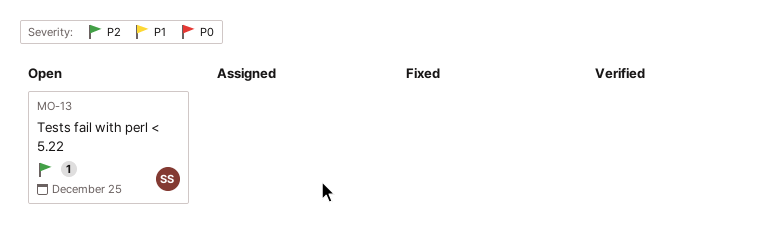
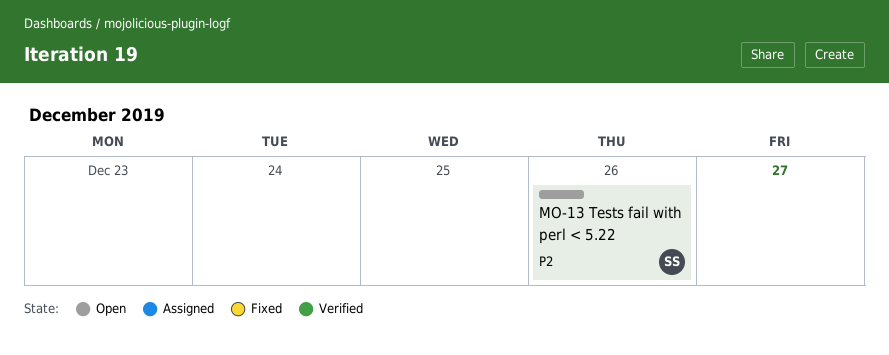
MO-13, due: Dec 25 -> Dec 26

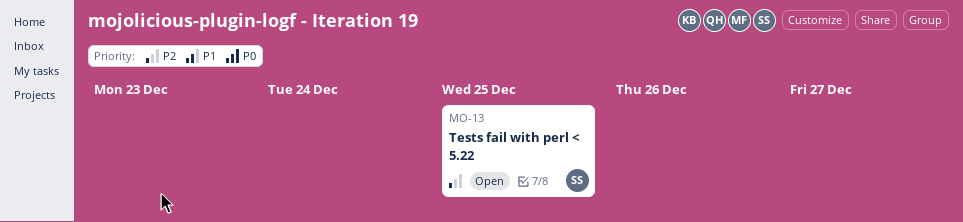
MO-13, due: Dec 26 -> Dec 25

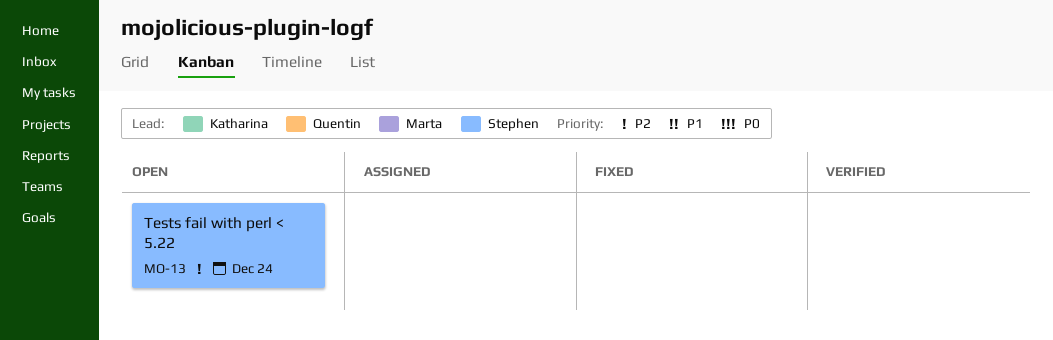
MO-13, due: Dec 25 -> Dec 24

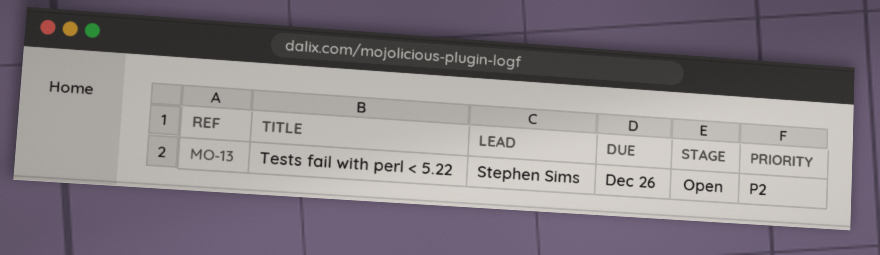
MO-13, due: Dec 24 -> Dec 26

